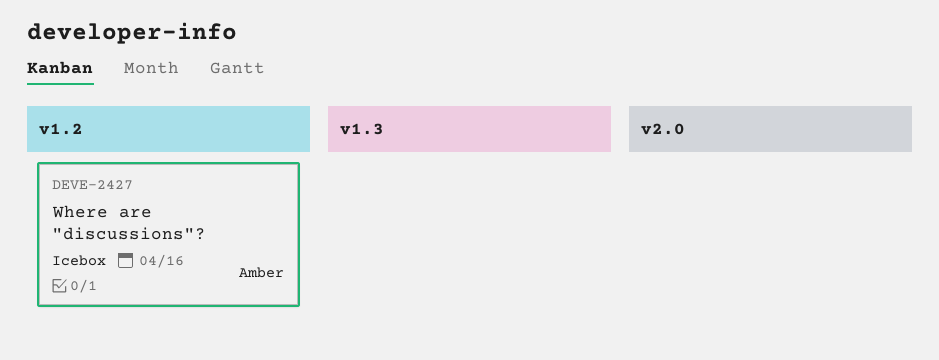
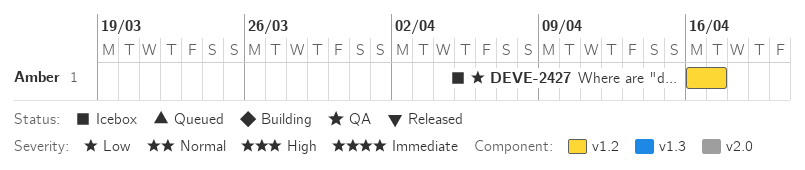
DEVE-2427, due: Apr 16 -> Apr 17

